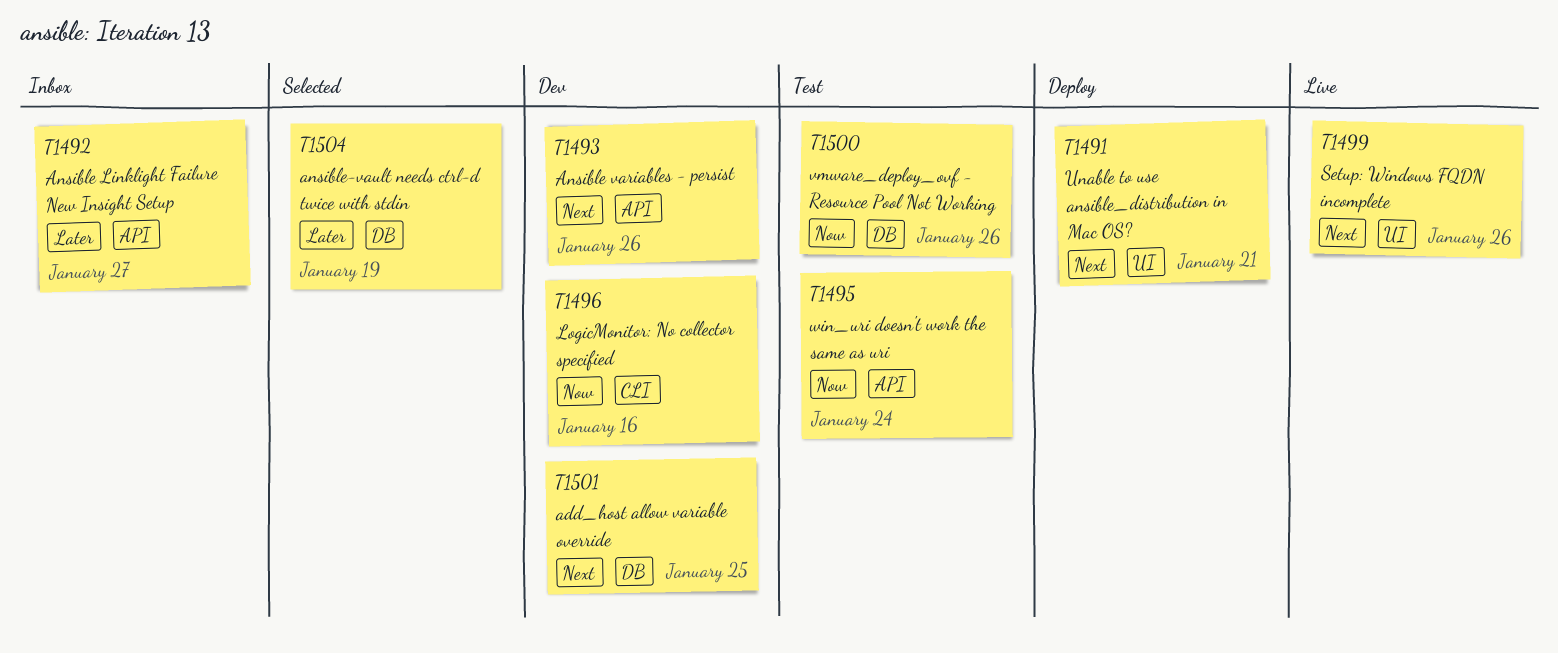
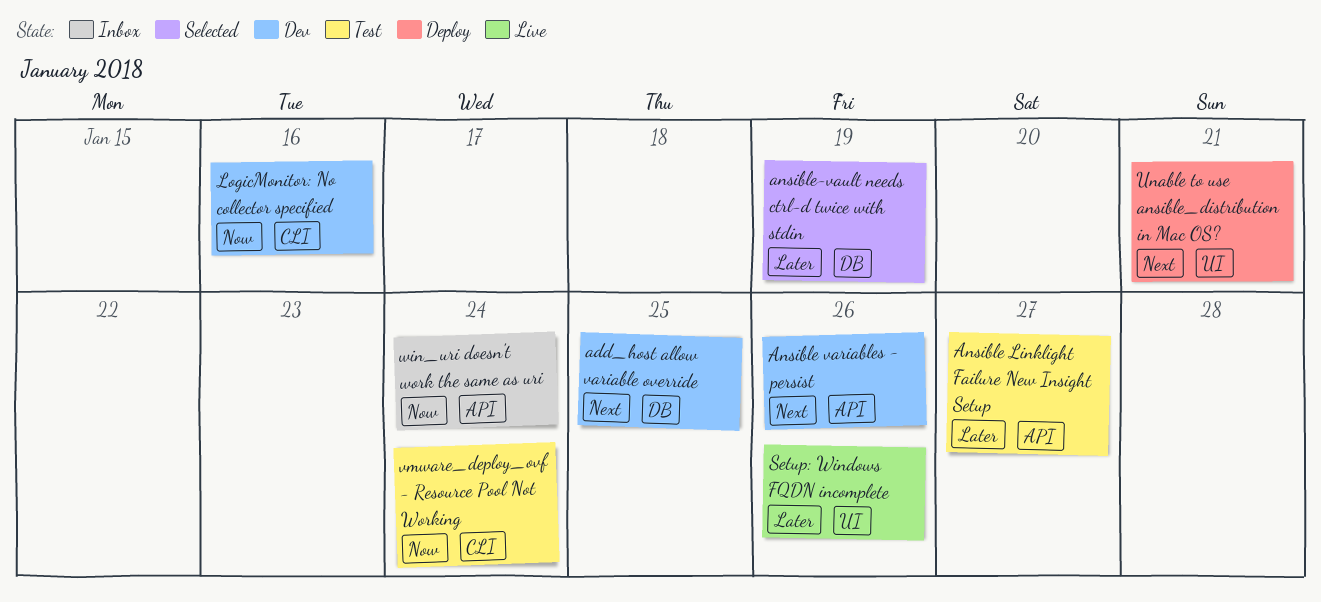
Ansible Linklight Failure New Insight Setup, status: Inbox -> Test
Setup: Windows FQDN incomplete, priority: Next -> Later
vmware_deploy_ovf - Resource Pool Not Working, label: DB -> CLI
vmware_deploy_ovf - Resource Pool Not Working, due: Jan 26 -> Jan 24
win_uri doesn't work the same as uri, status: Test -> Inbox

